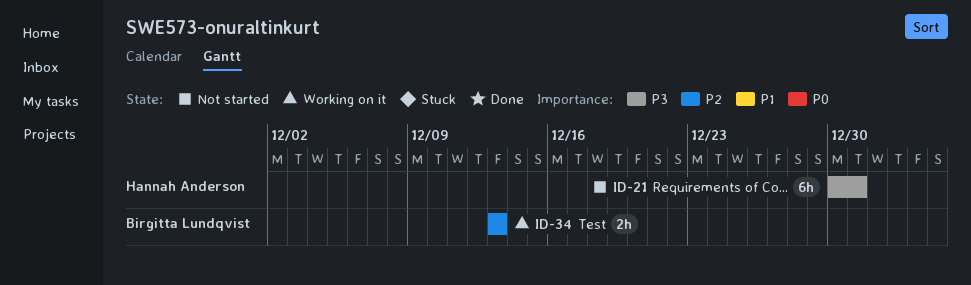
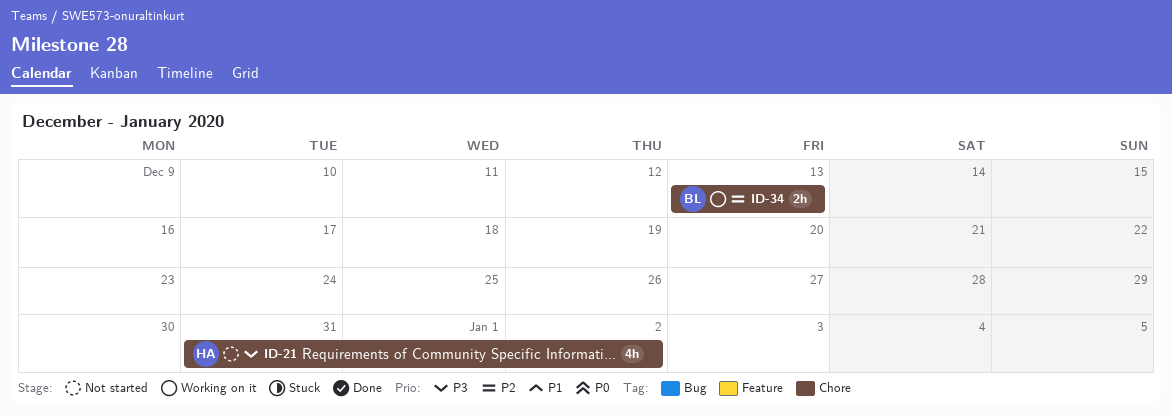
ID-21, estimate: 6h -> 4h
ID-21, start: Dec 30 -> Dec 31
ID-21, due: Dec 31 -> Jan 2

